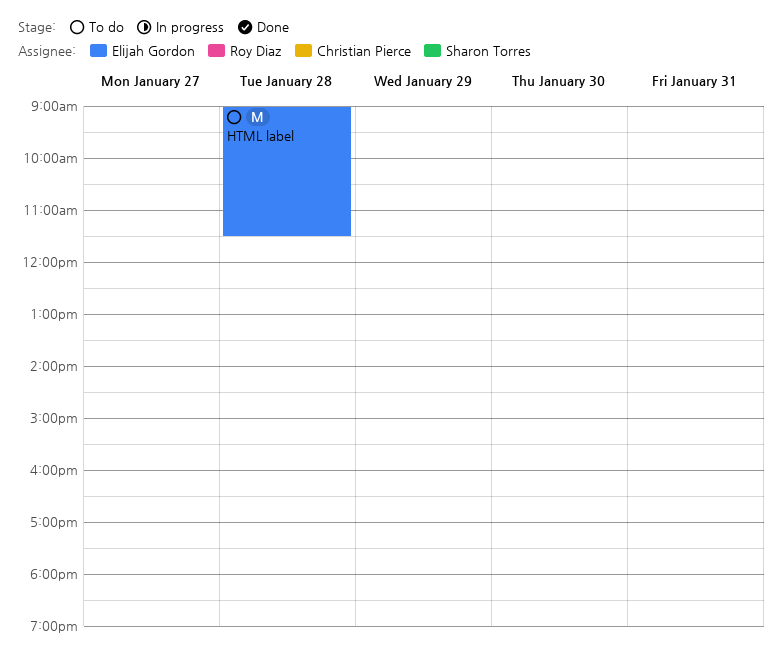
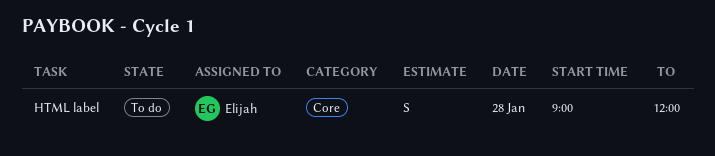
HTML label, estimate: M -> S
HTML label, ends: 11:30 -> 12:00

